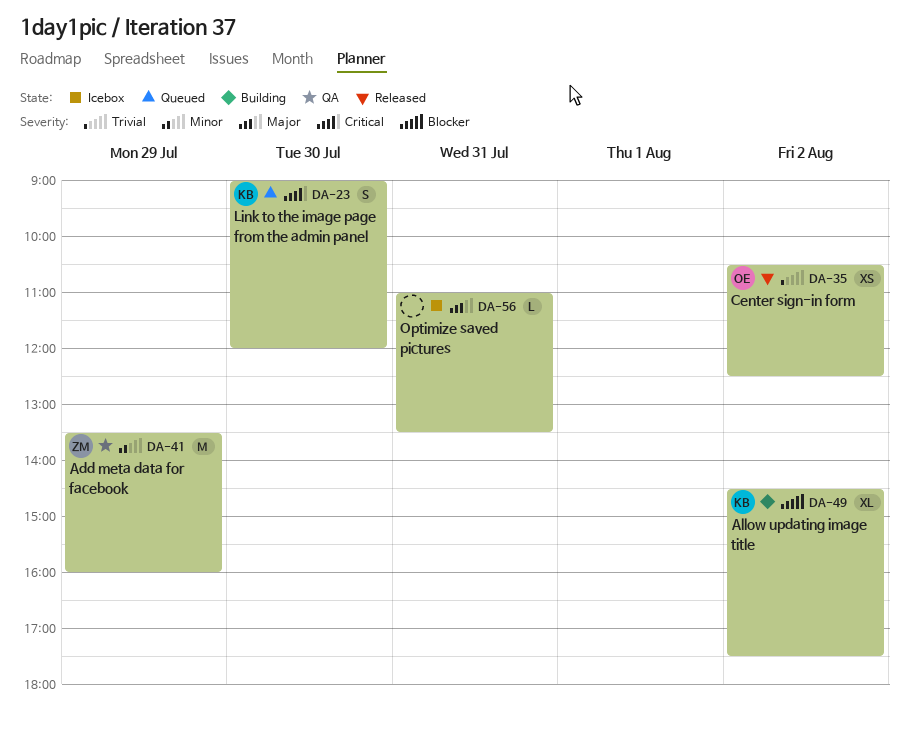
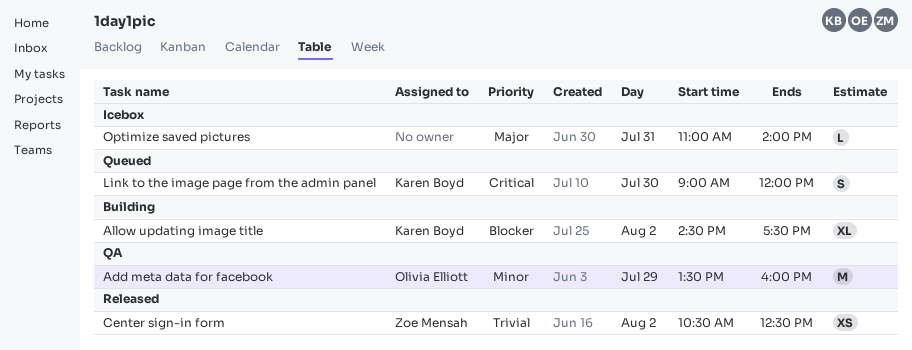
Add meta data for facebook, owner: Zoe Mensah -> Olivia Elliott
Center sign-in form, owner: Olivia Elliott -> Zoe Mensah
Optimize saved pictures, ends: 13:30 -> 14:00

